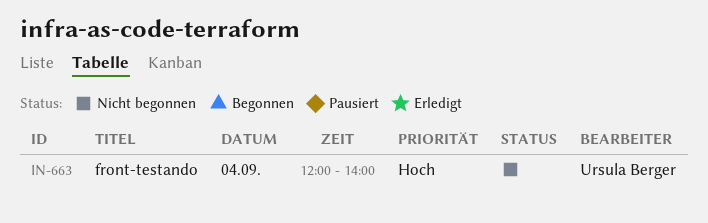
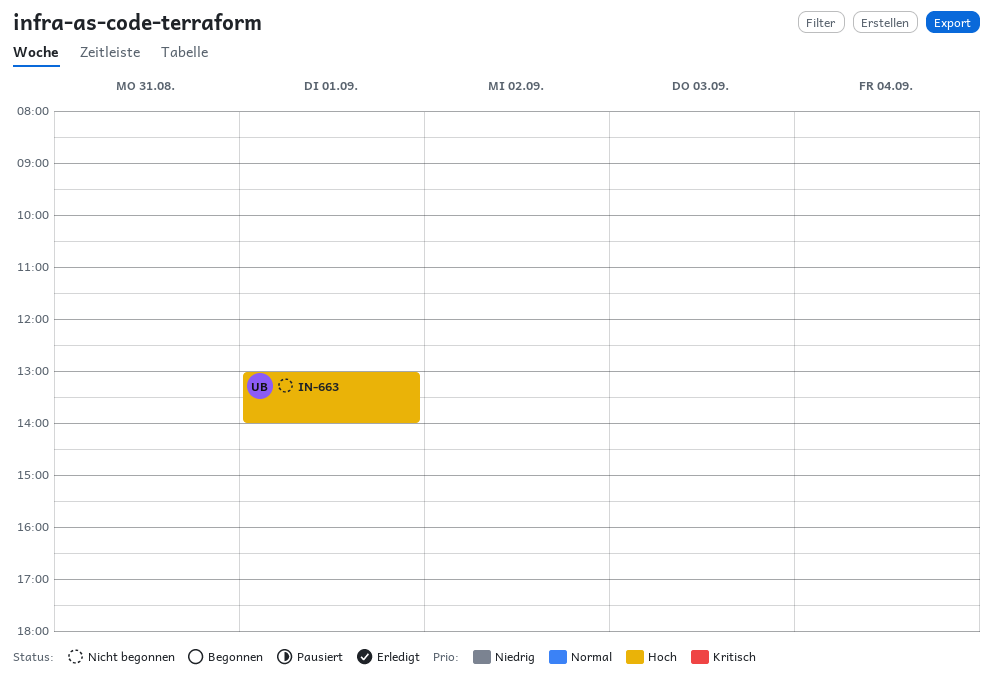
IN-663, day: Sep 4 -> Sep 1
IN-663, begins: 12:00 -> 13:00

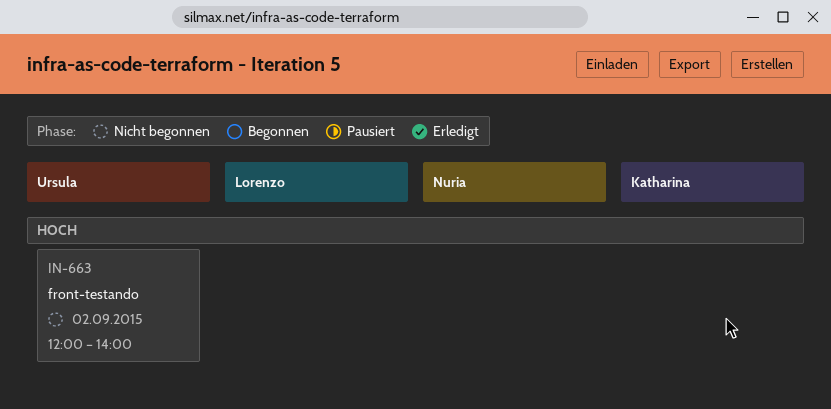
IN-663, day: Sep 1 -> Sep 2
IN-663, begins: 13:00 -> 12:00

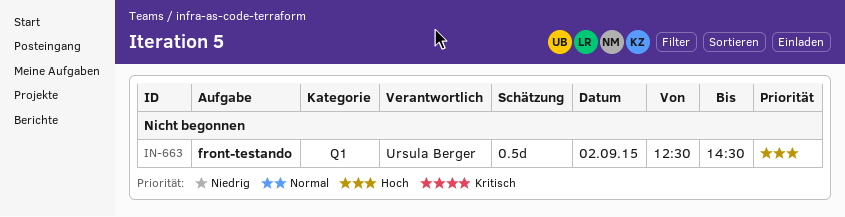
IN-663, begins: 12:00 -> 12:30
IN-663, ends: 14:00 -> 14:30

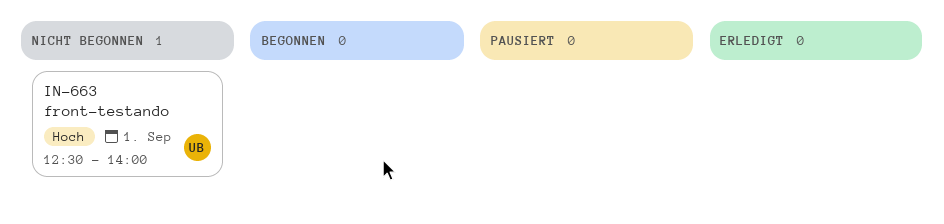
IN-663, day: Sep 2 -> Sep 1
IN-663, ends: 14:30 -> 14:00

